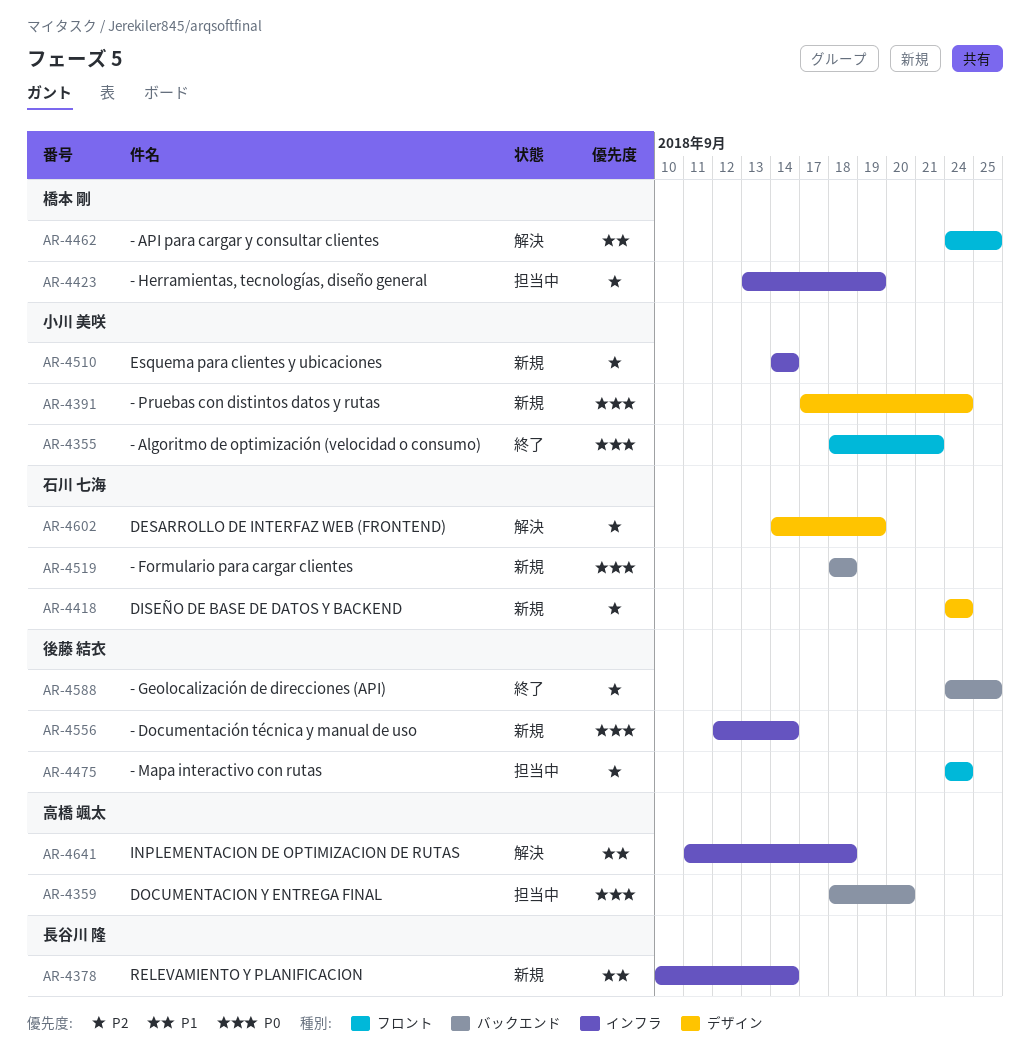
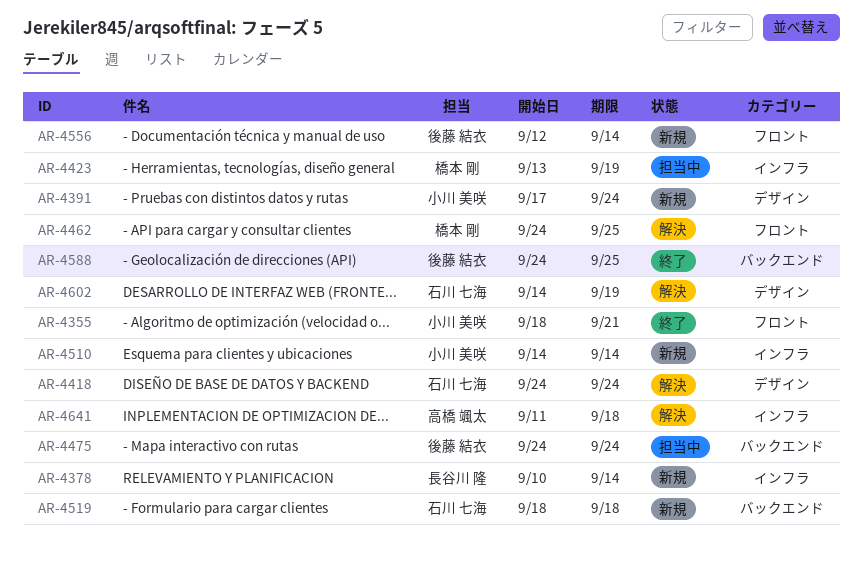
AR-4359: present -> none
AR-4418, status: 新規 -> 解決
AR-4475, label: フロント -> バックエンド
AR-4556, label: インフラ -> フロント

